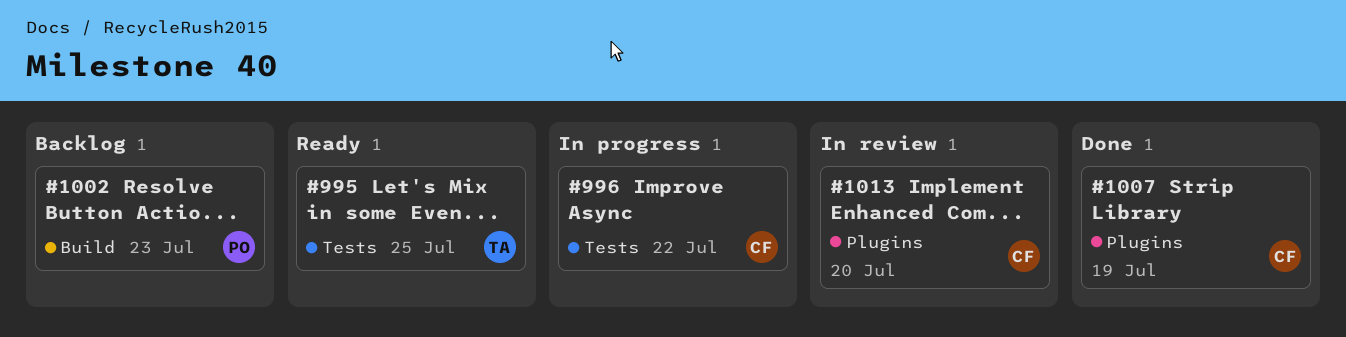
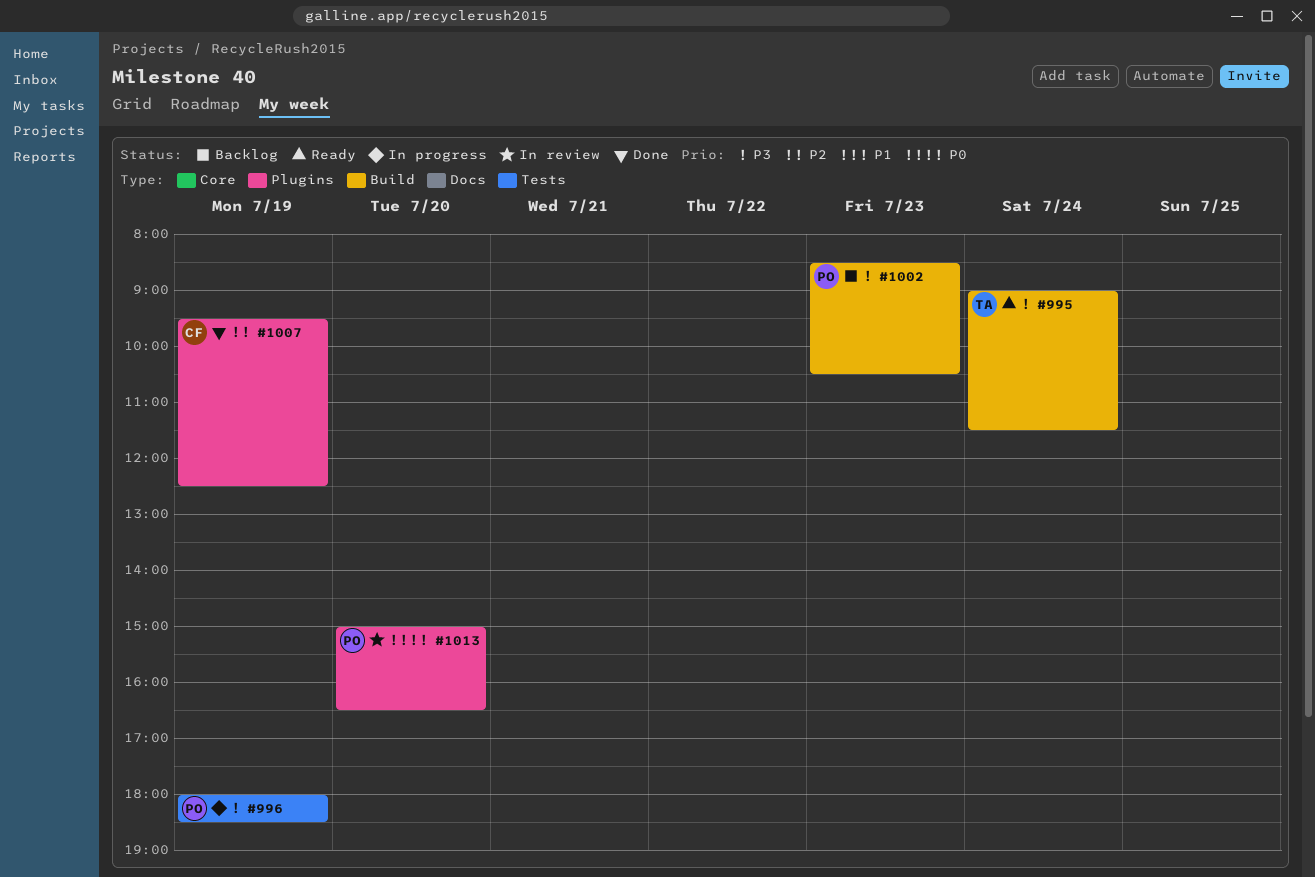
#995, label: Tests -> Build
#995, day: Jul 25 -> Jul 24
#996, owner: CF -> PO
#996, day: Jul 22 -> Jul 19
#1013, owner: CF -> PO

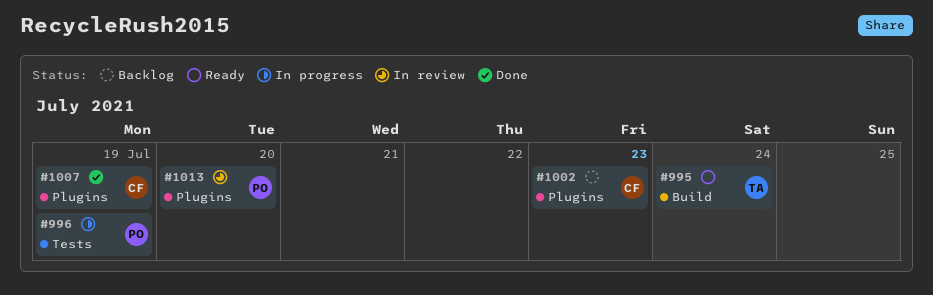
#1002, owner: PO -> CF
#1002, label: Build -> Plugins

